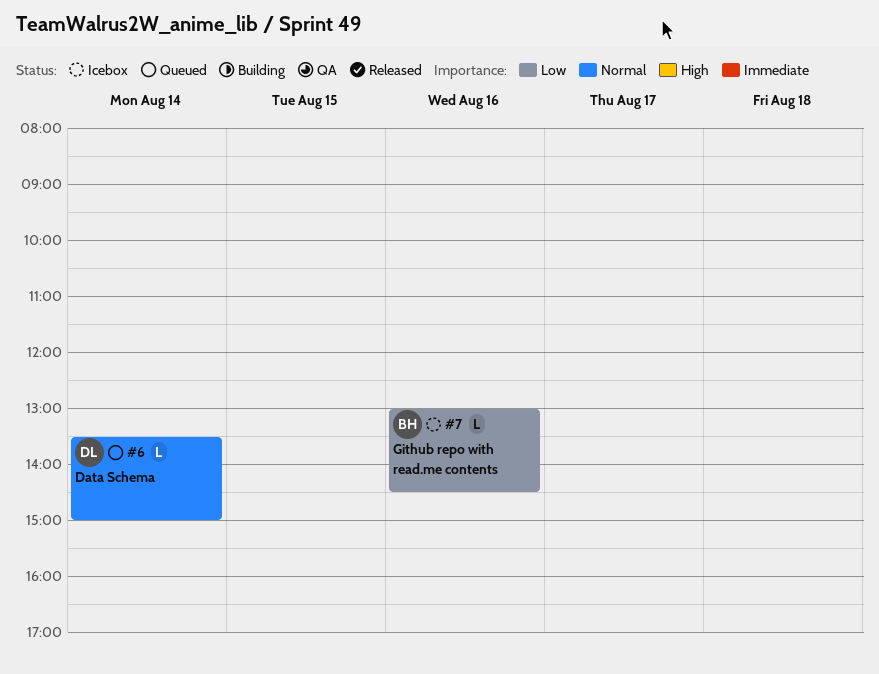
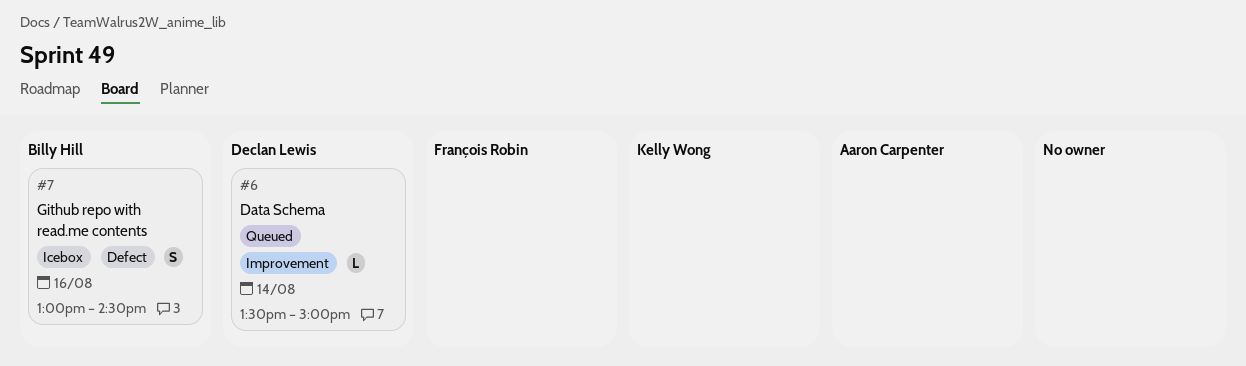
#7, estimate: L -> S

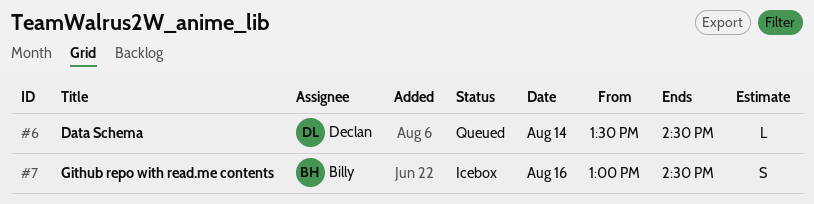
#6, ends: 15:00 -> 14:30

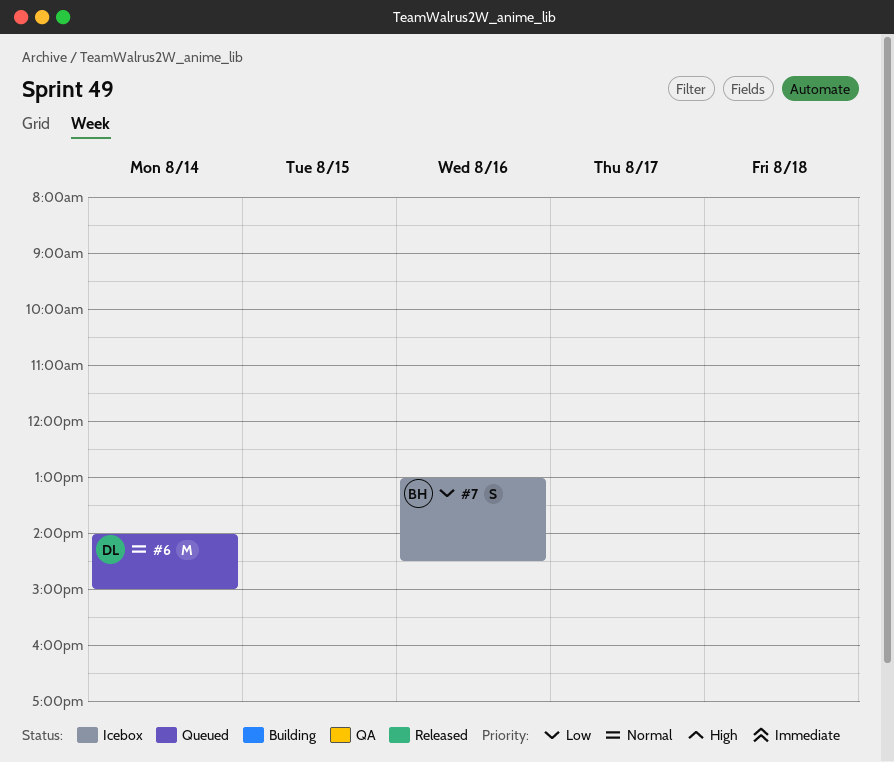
#6, estimate: L -> M
#6, begins: 13:30 -> 14:00
#6, ends: 14:30 -> 15:00

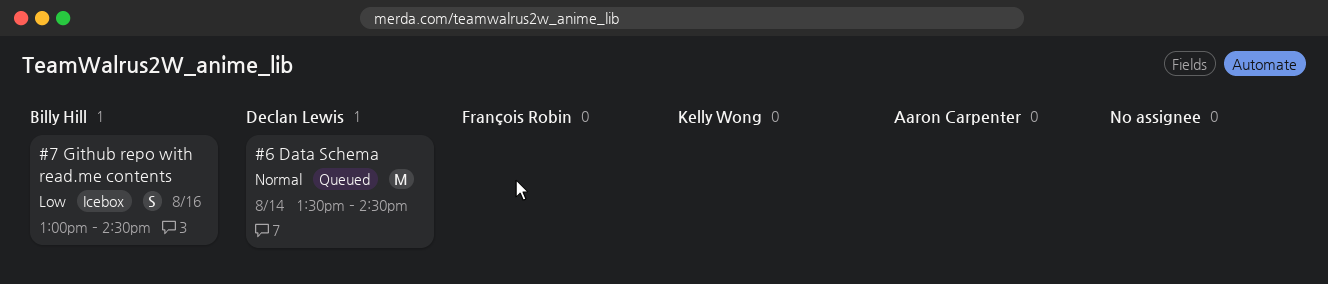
#6, begins: 14:00 -> 13:30
#6, ends: 15:00 -> 14:30

